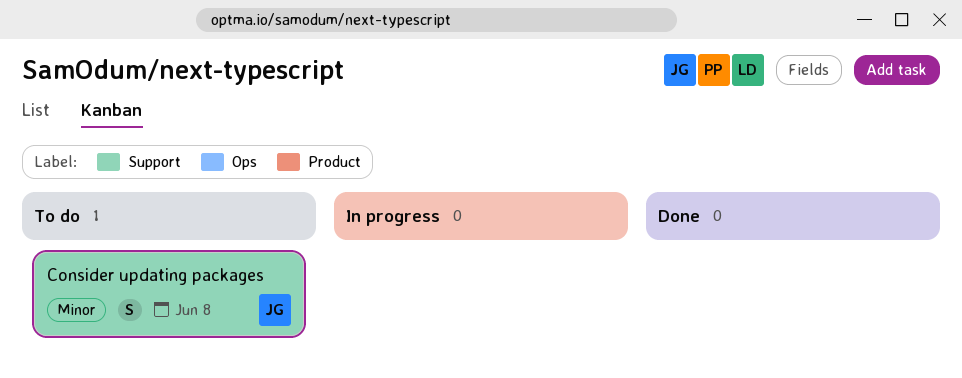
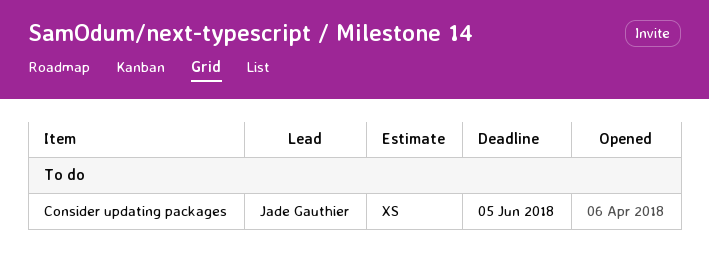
Consider updating packages, estimate: S -> XS
Consider updating packages, due: Jun 8 -> Jun 5

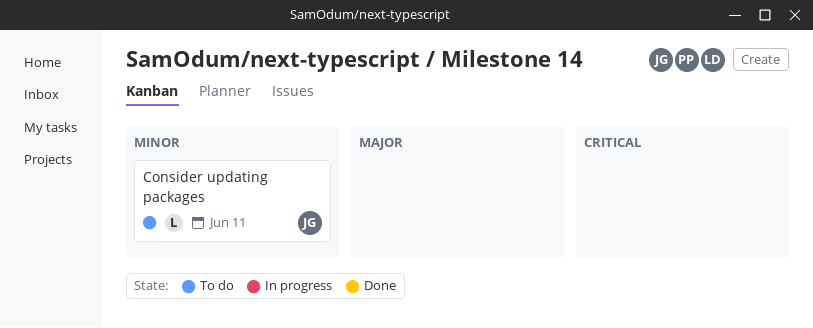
Consider updating packages, estimate: XS -> L
Consider updating packages, due: Jun 5 -> Jun 11

